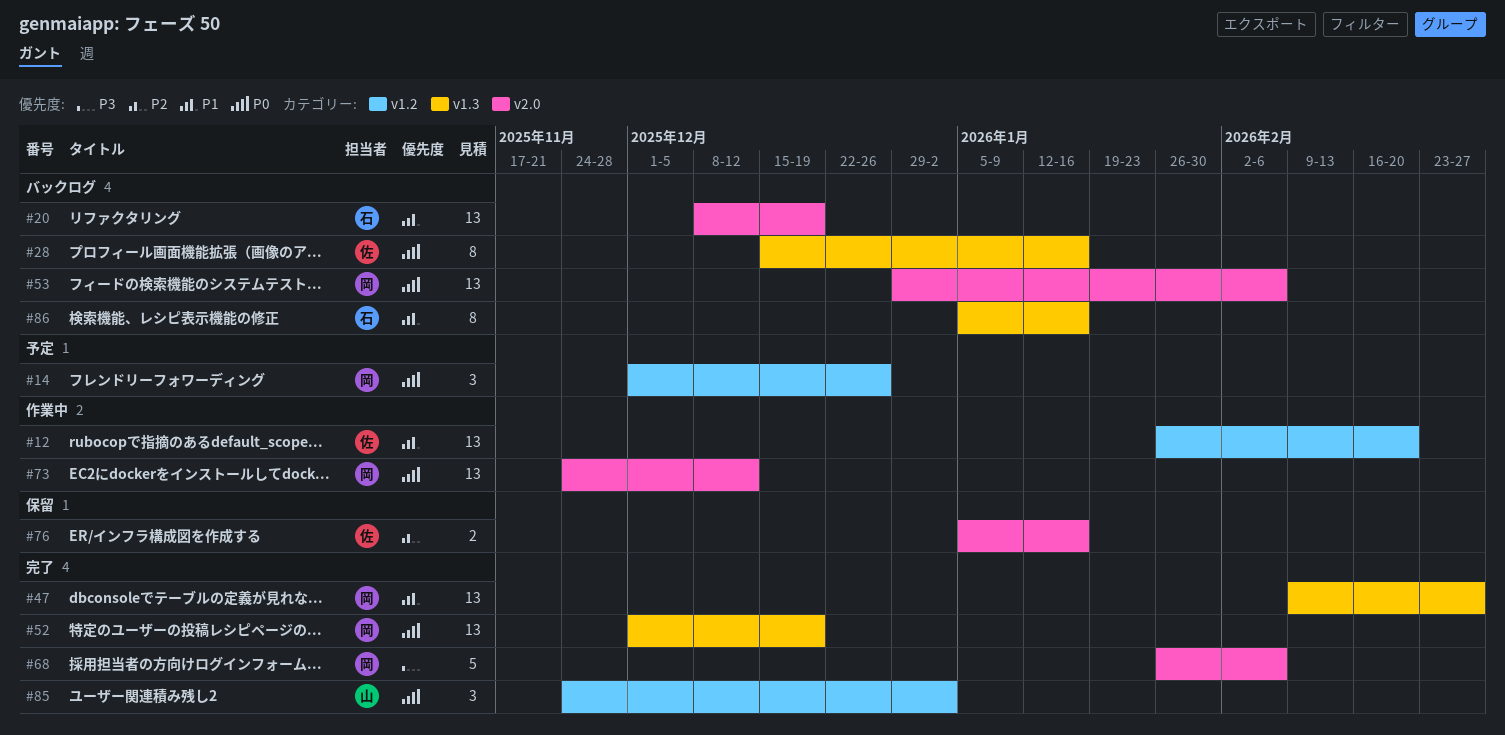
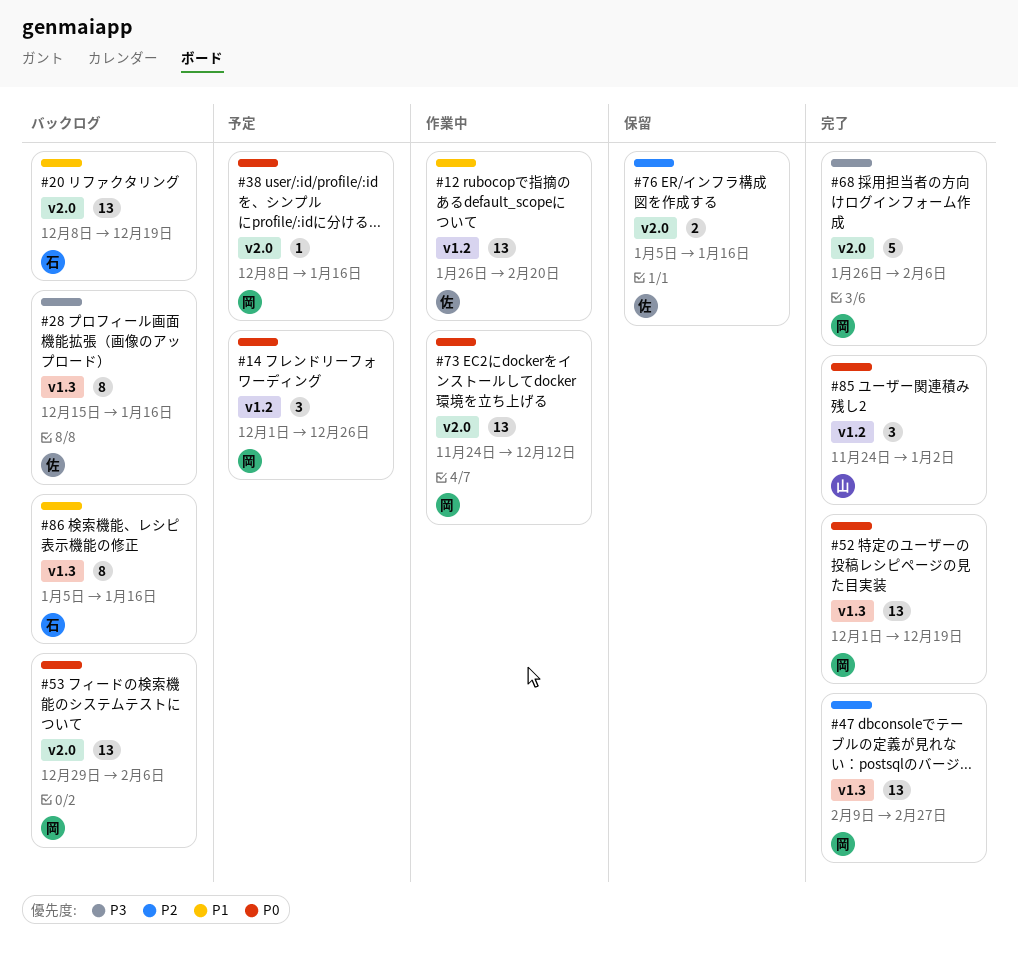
#28, priority: P0 -> P3
#38: none -> present
#47, priority: P1 -> P2

